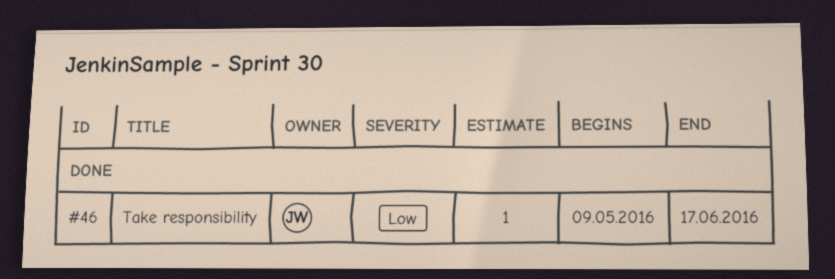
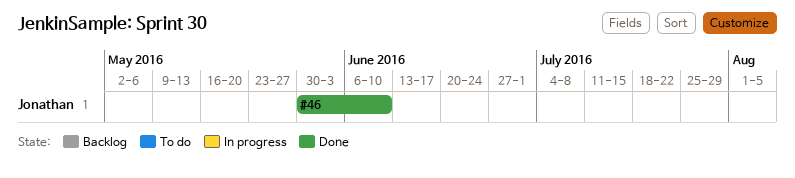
#46, start: May 9 -> May 30
#46, due: Jun 17 -> Jun 10

